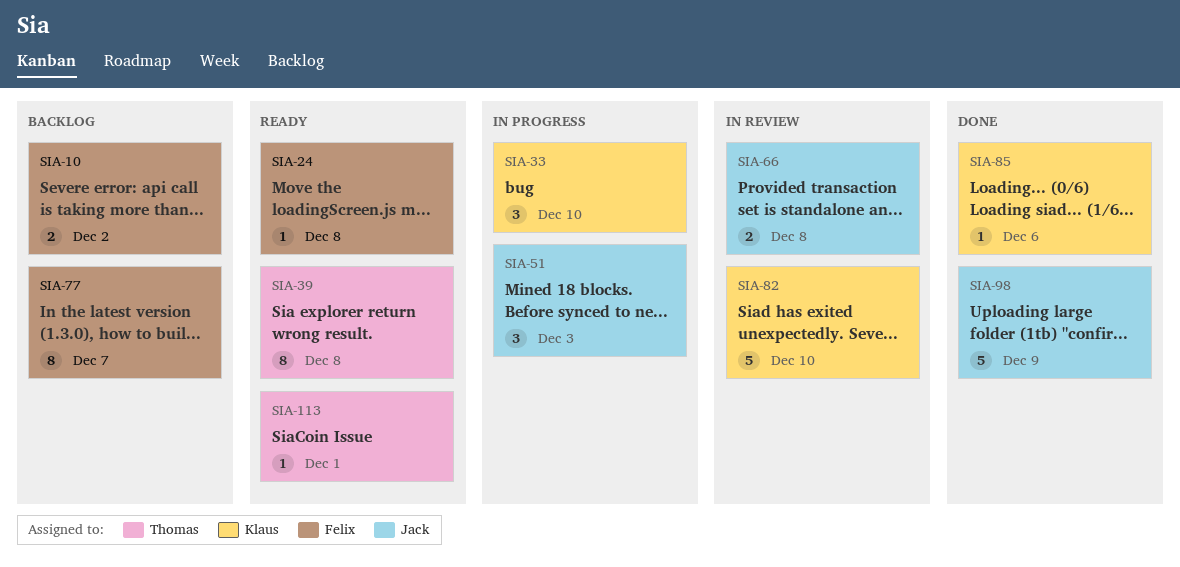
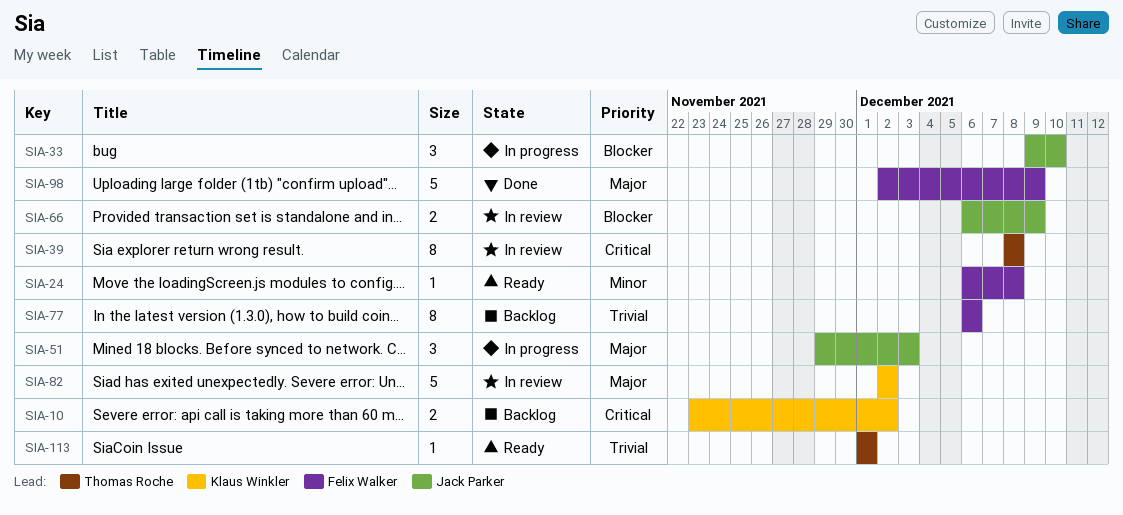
SIA-10, owner: Felix Walker -> Klaus Winkler
SIA-33, owner: Klaus Winkler -> Jack Parker
SIA-39, status: Ready -> In review
SIA-66, due: Dec 8 -> Dec 9
SIA-77, due: Dec 7 -> Dec 6
SIA-82, due: Dec 10 -> Dec 2
SIA-85: present -> none
SIA-98, owner: Jack Parker -> Felix Walker

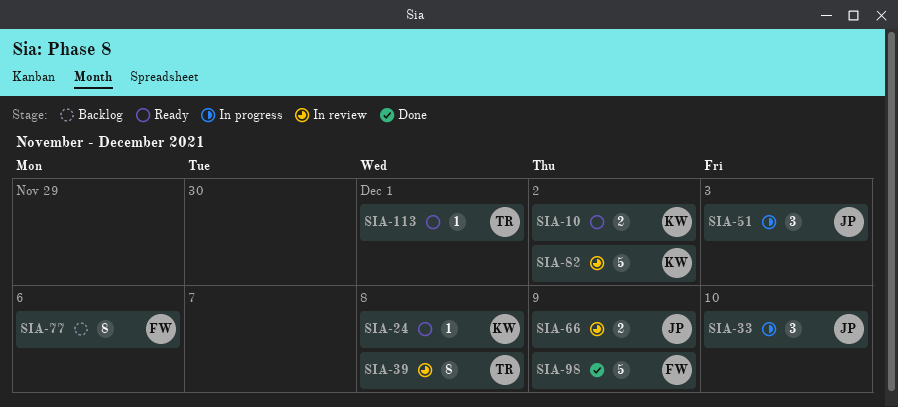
SIA-10, status: Backlog -> Ready
SIA-24, owner: Felix Walker -> Klaus Winkler

